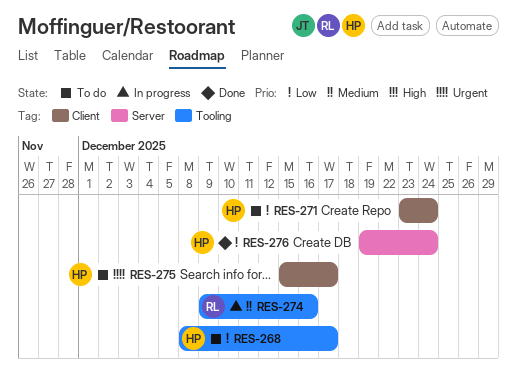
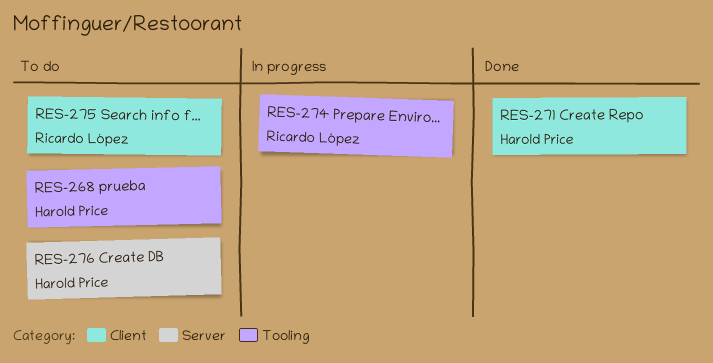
RES-271, status: To do -> Done
RES-275, owner: Harold Price -> Ricardo López
RES-276, status: Done -> To do

